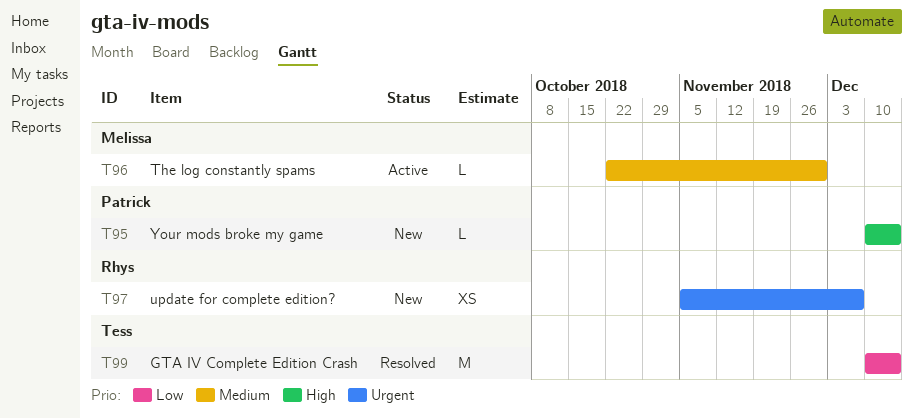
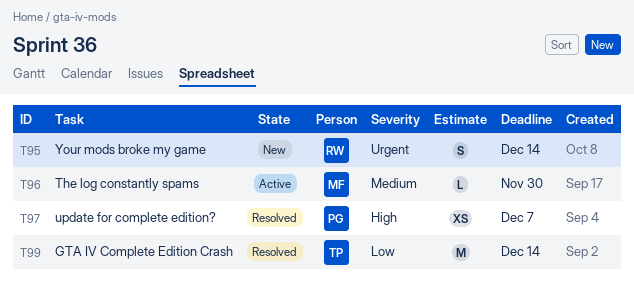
T95, owner: Patrick -> Rhys
T95, priority: High -> Urgent
T95, estimate: L -> S
T97, status: New -> Resolved
T97, owner: Rhys -> Patrick
T97, priority: Urgent -> High

